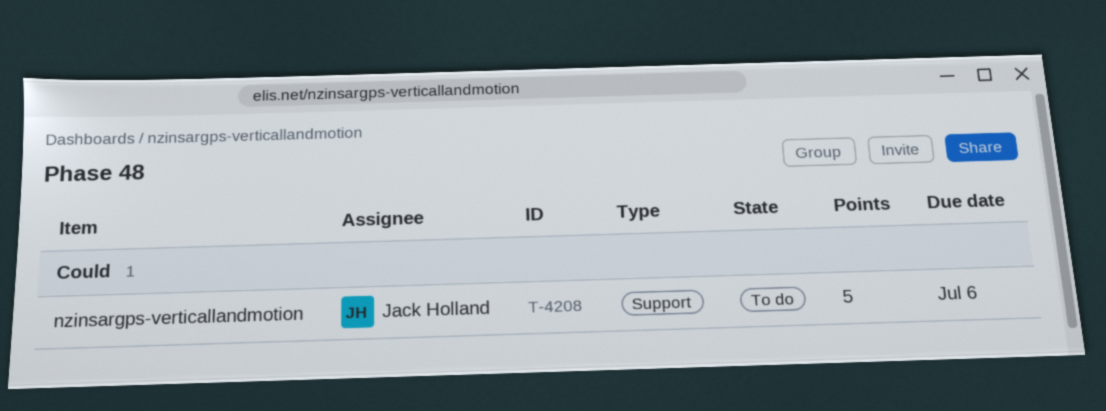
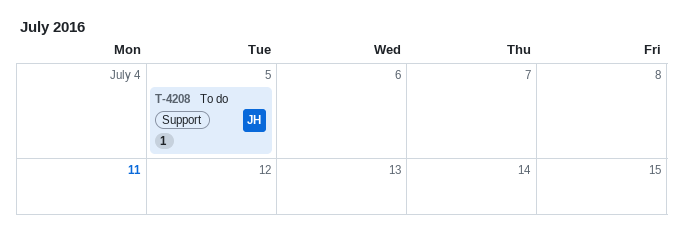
T-4208, estimate: 5 -> 1
T-4208, due: Jul 6 -> Jul 5

